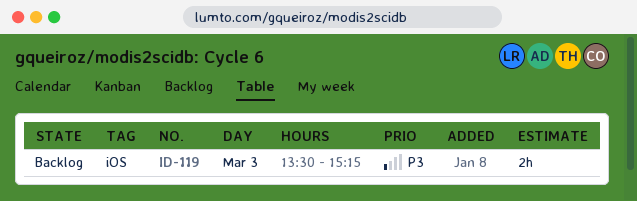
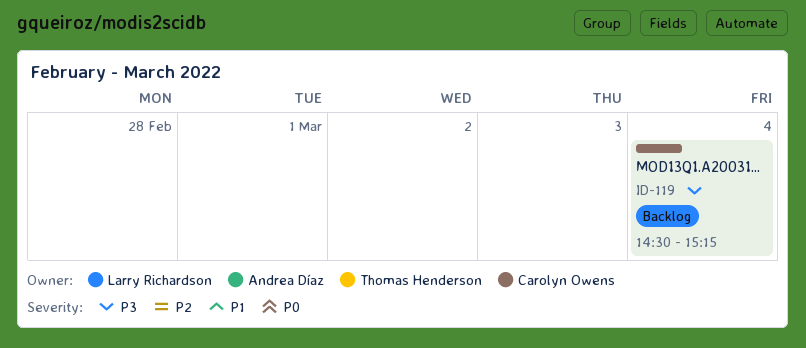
ID-119, day: Mar 3 -> Mar 4
ID-119, begins: 13:30 -> 14:30

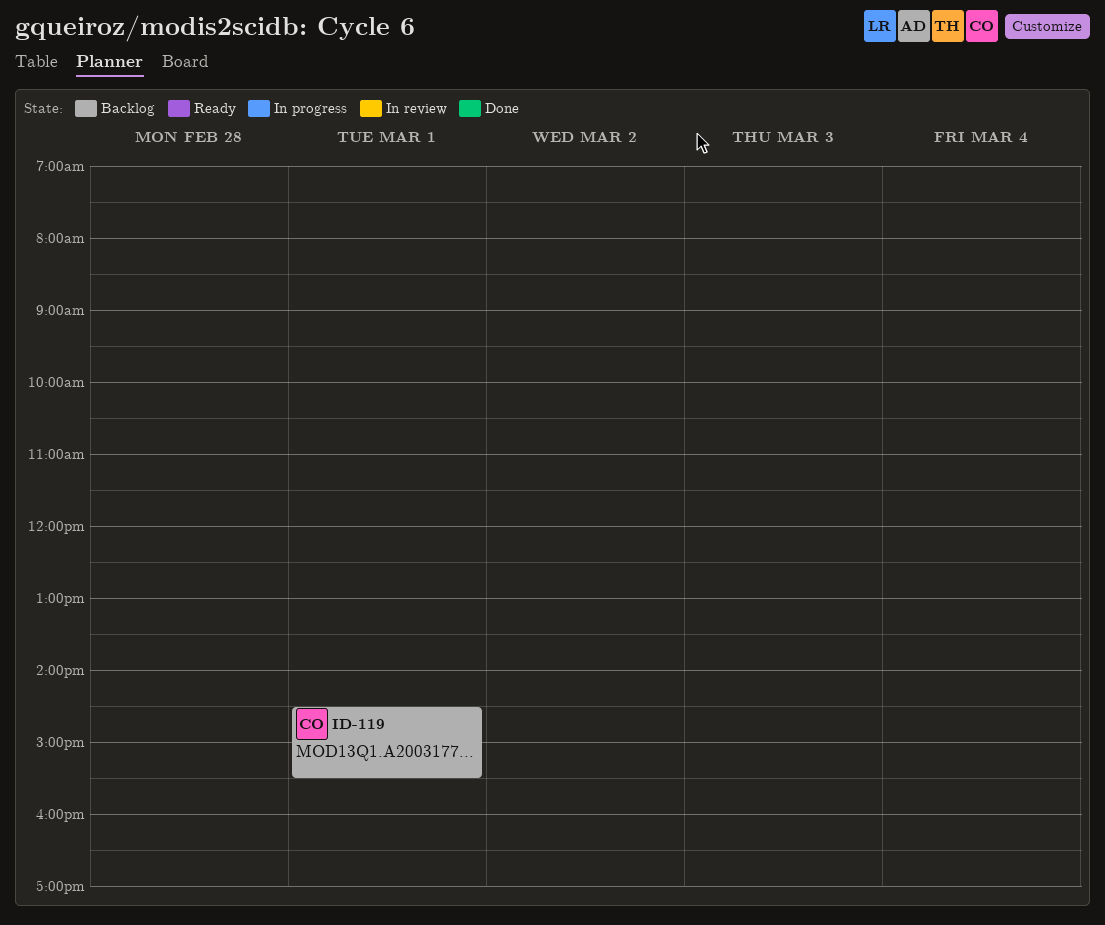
ID-119, day: Mar 4 -> Mar 1
ID-119, ends: 15:15 -> 15:30

